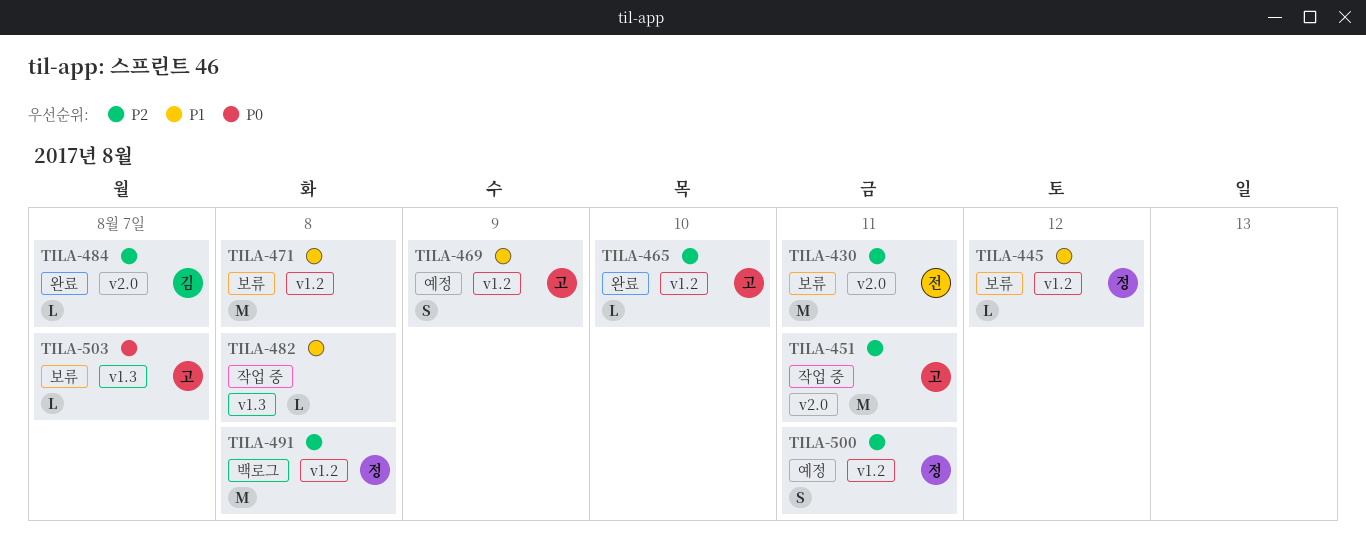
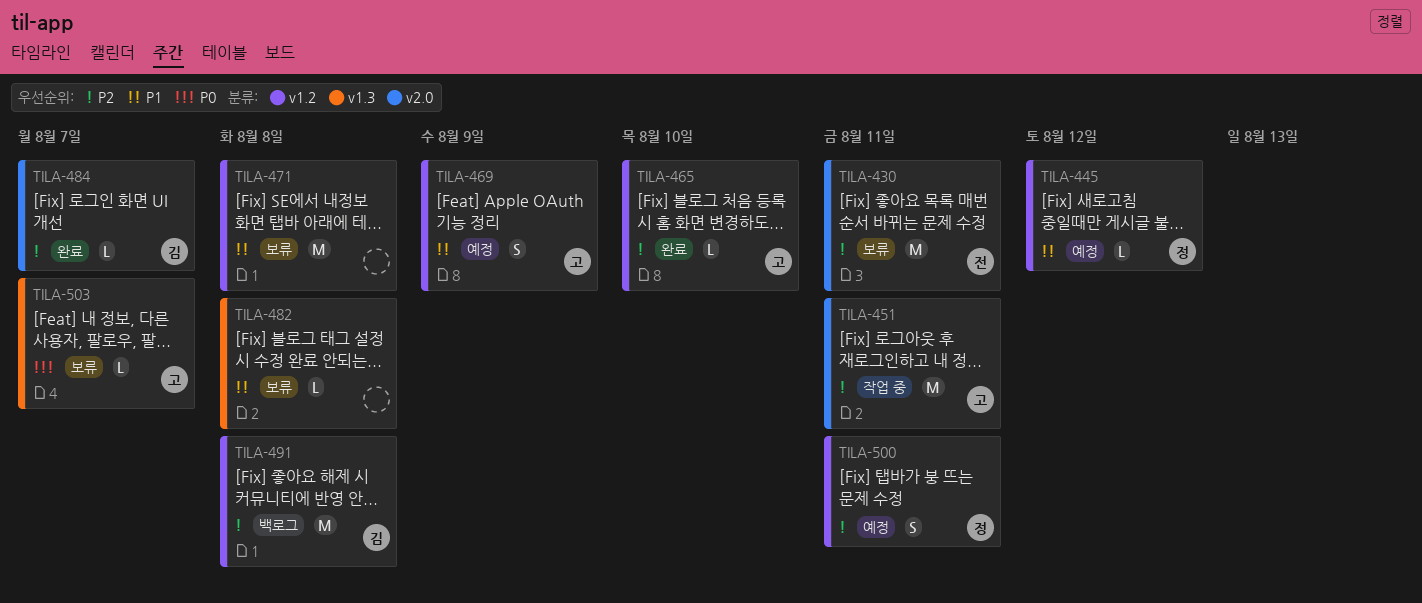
TILA-445, status: 보류 -> 예정
TILA-482, status: 작업 중 -> 보류
TILA-491, owner: 정 -> 김

